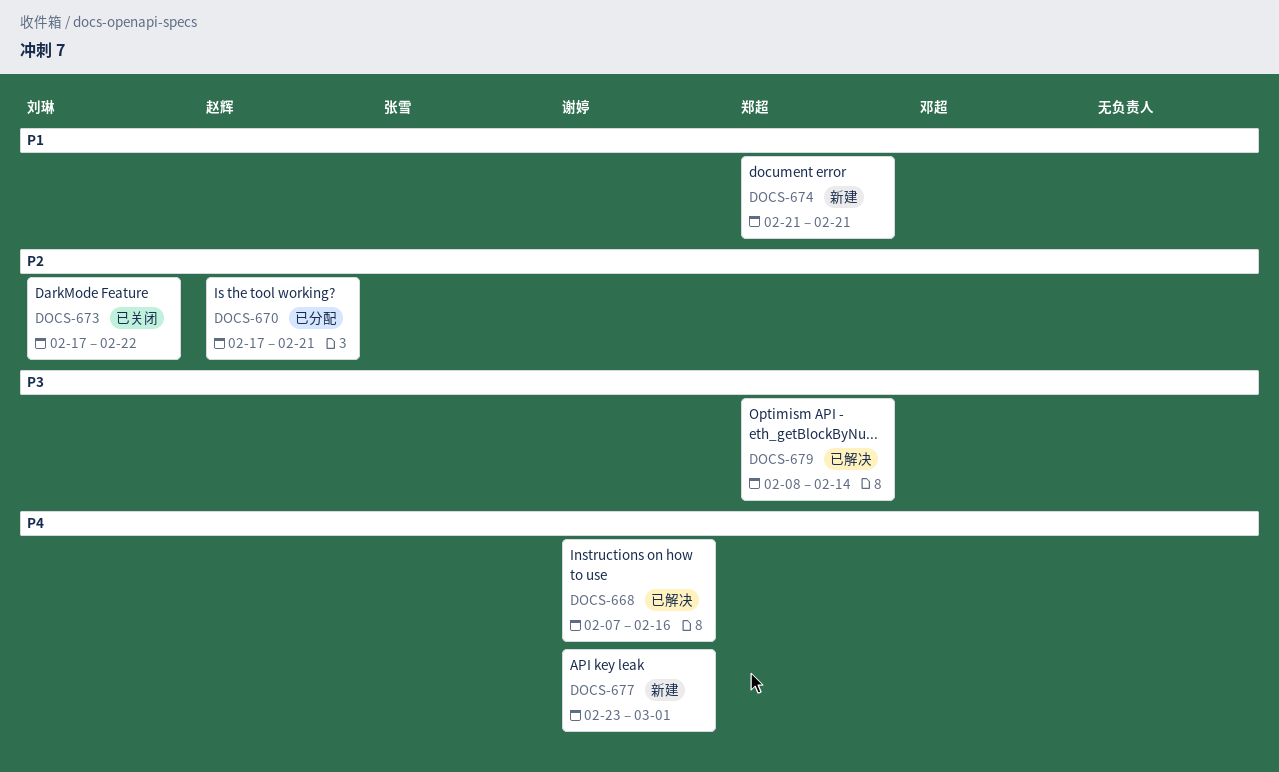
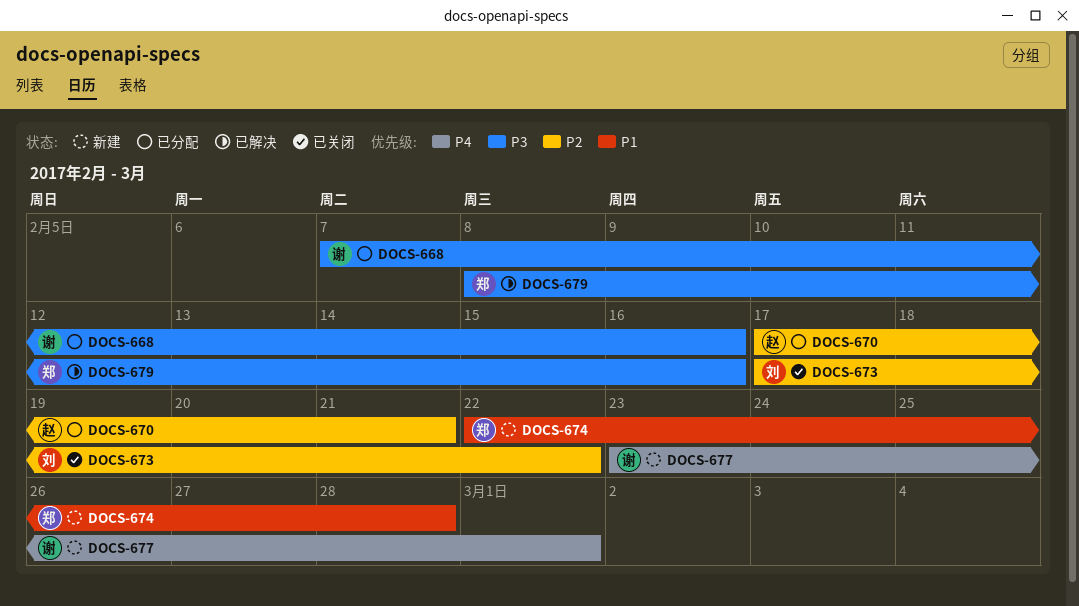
DOCS-668, status: 已解决 -> 已分配
DOCS-668, priority: P4 -> P3
DOCS-674, start: Feb 21 -> Feb 22
DOCS-674, due: Feb 21 -> Feb 28
DOCS-679, due: Feb 14 -> Feb 16

